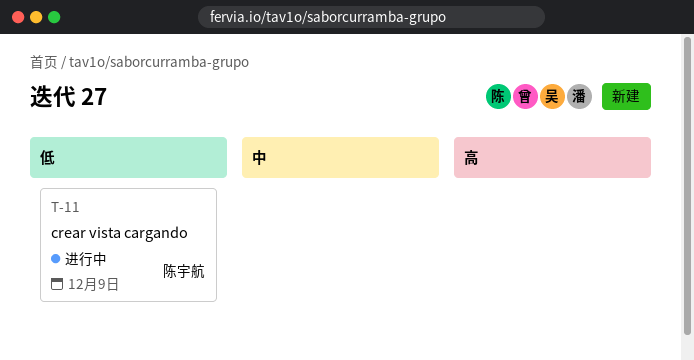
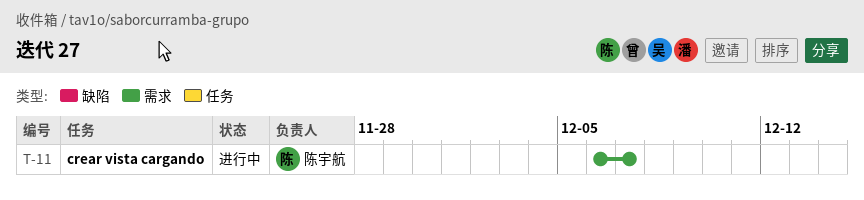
T-11, due: Dec 9 -> Dec 7

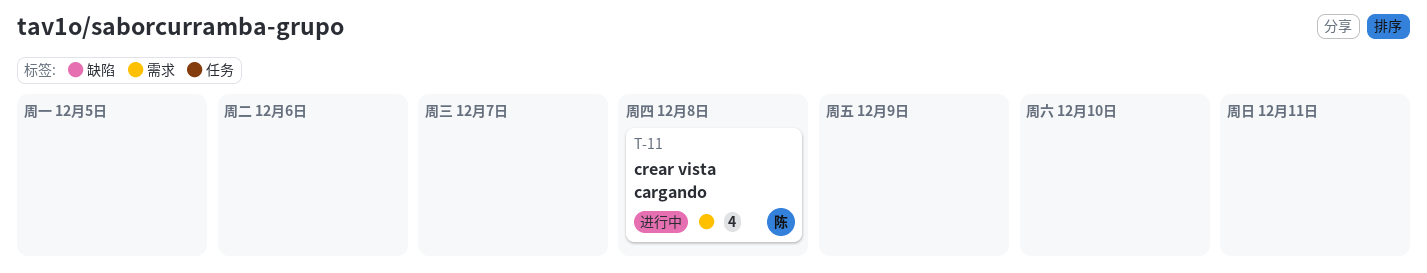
T-11, due: Dec 7 -> Dec 8

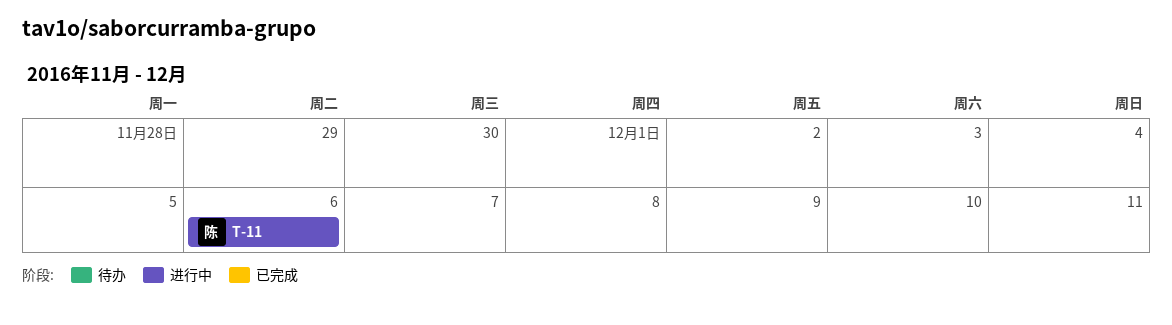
T-11, due: Dec 8 -> Dec 6

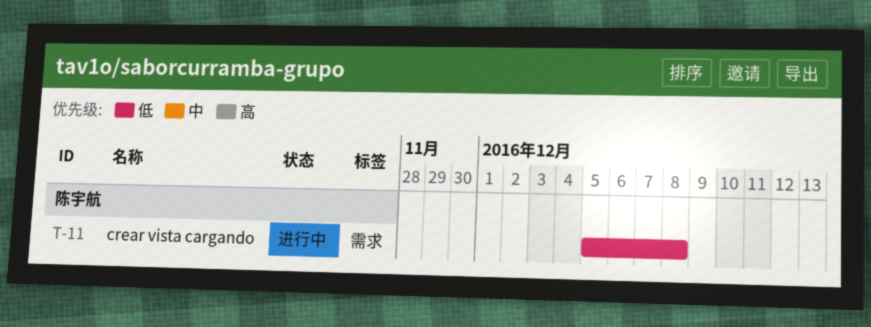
T-11, start: Dec 6 -> Dec 5
T-11, due: Dec 6 -> Dec 8

